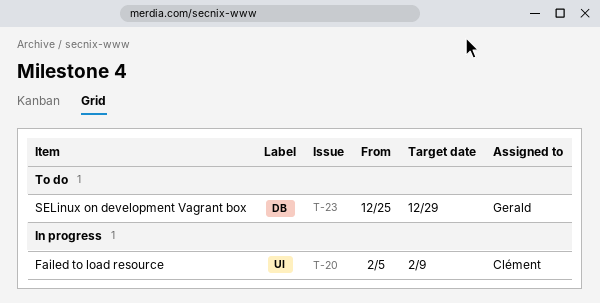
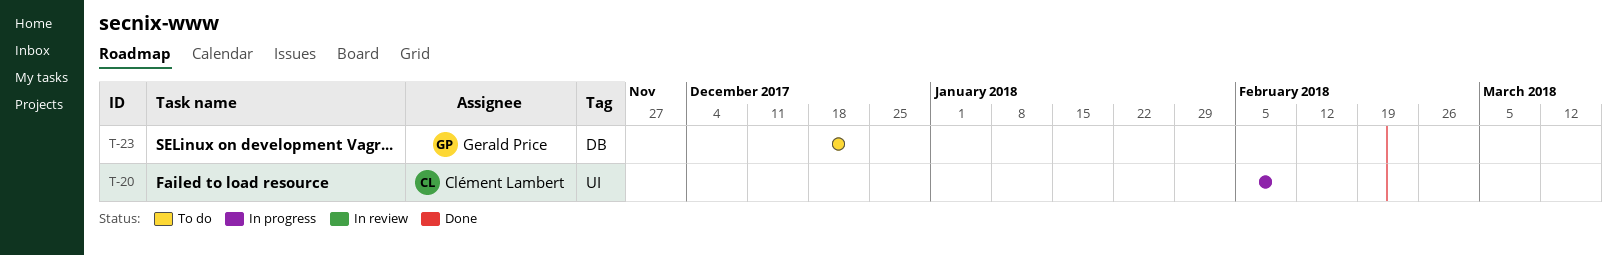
T-23, start: Dec 25 -> Dec 18
T-23, due: Dec 29 -> Dec 22

